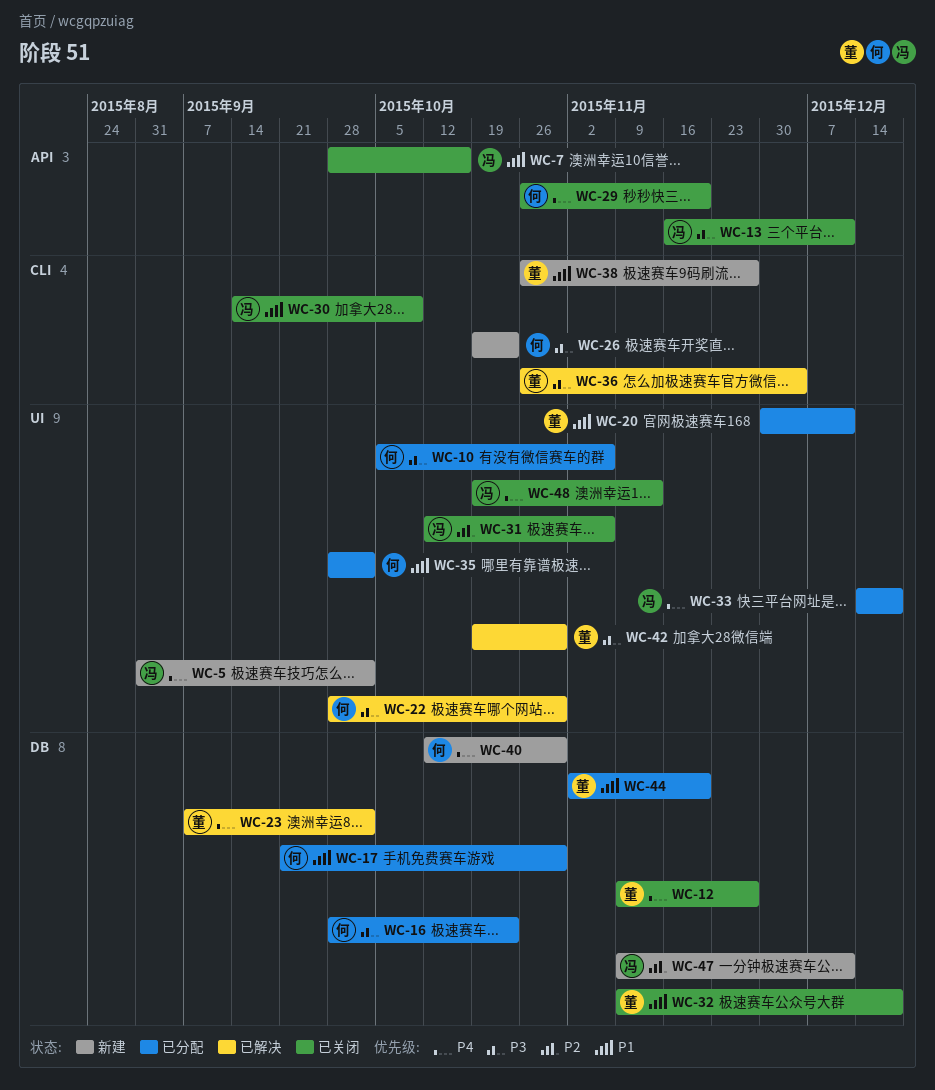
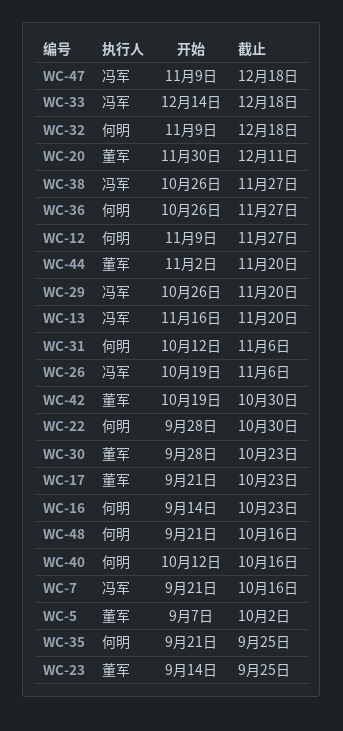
WC-5, owner: 冯军 -> 董军
WC-5, start: Aug 31 -> Sep 7
WC-7, start: Sep 28 -> Sep 21
WC-10: present -> none
WC-12, owner: 董军 -> 何明
WC-13, due: Dec 11 -> Nov 20
WC-16, start: Sep 28 -> Sep 14
WC-17, owner: 何明 -> 董军
WC-17, due: Oct 30 -> Oct 23
WC-23, start: Sep 7 -> Sep 14
WC-23, due: Oct 2 -> Sep 25
WC-26, owner: 何明 -> 冯军
WC-26, due: Oct 23 -> Nov 6
WC-29, owner: 何明 -> 冯军
WC-30, owner: 冯军 -> 董军
WC-30, start: Sep 14 -> Sep 28
WC-30, due: Oct 9 -> Oct 23
WC-31, owner: 冯军 -> 何明
WC-32, owner: 董军 -> 何明
WC-35, start: Sep 28 -> Sep 21
WC-35, due: Oct 2 -> Sep 25
WC-36, owner: 董军 -> 何明
WC-36, due: Dec 4 -> Nov 27
WC-38, owner: 董军 -> 冯军
WC-40, due: Oct 30 -> Oct 16
WC-47, due: Dec 11 -> Dec 18
WC-48, owner: 冯军 -> 何明
WC-48, start: Oct 19 -> Sep 21
WC-48, due: Nov 13 -> Oct 16

